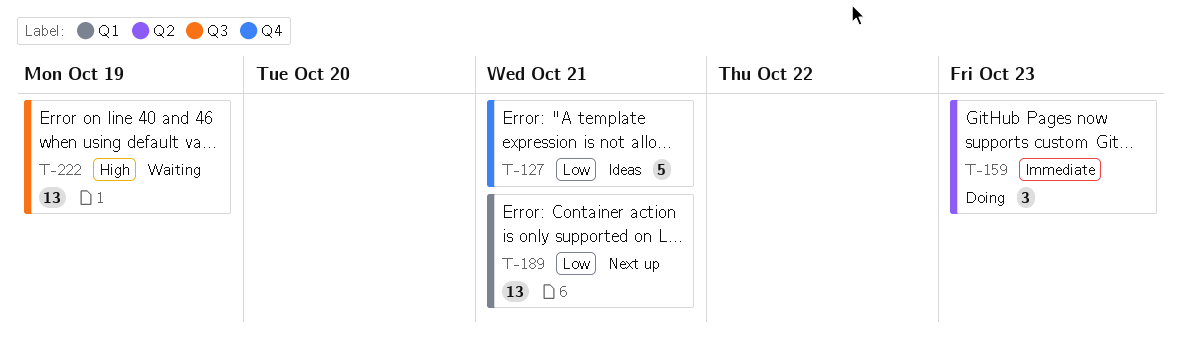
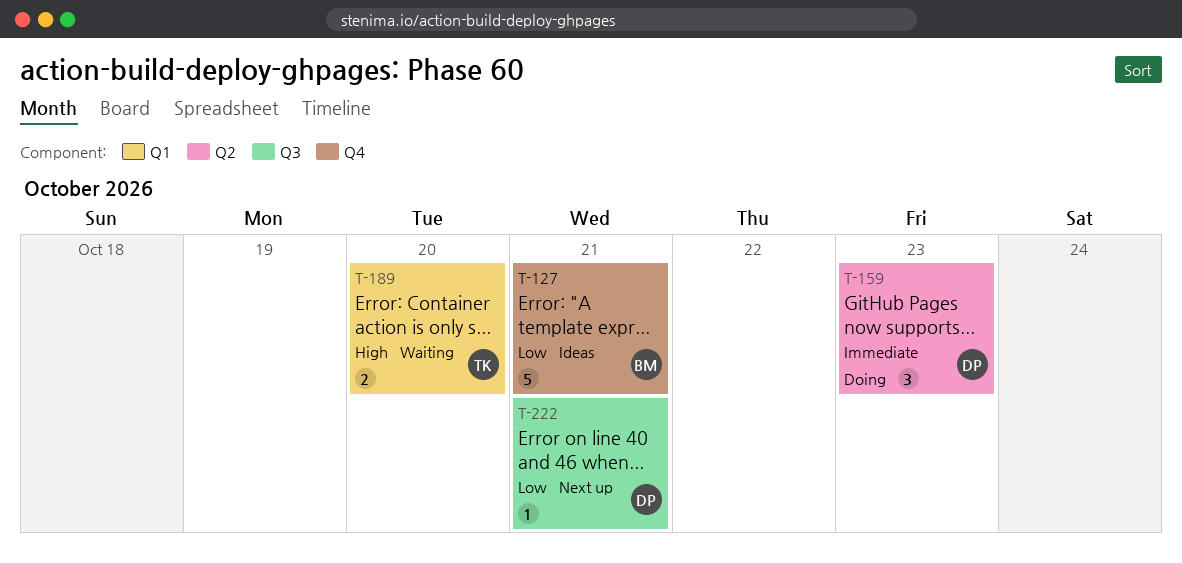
T-189, status: Next up -> Waiting
T-189, priority: Low -> High
T-189, estimate: 13 -> 2
T-189, due: Oct 21 -> Oct 20
T-222, status: Waiting -> Next up
T-222, priority: High -> Low
T-222, estimate: 13 -> 1
T-222, due: Oct 19 -> Oct 21

